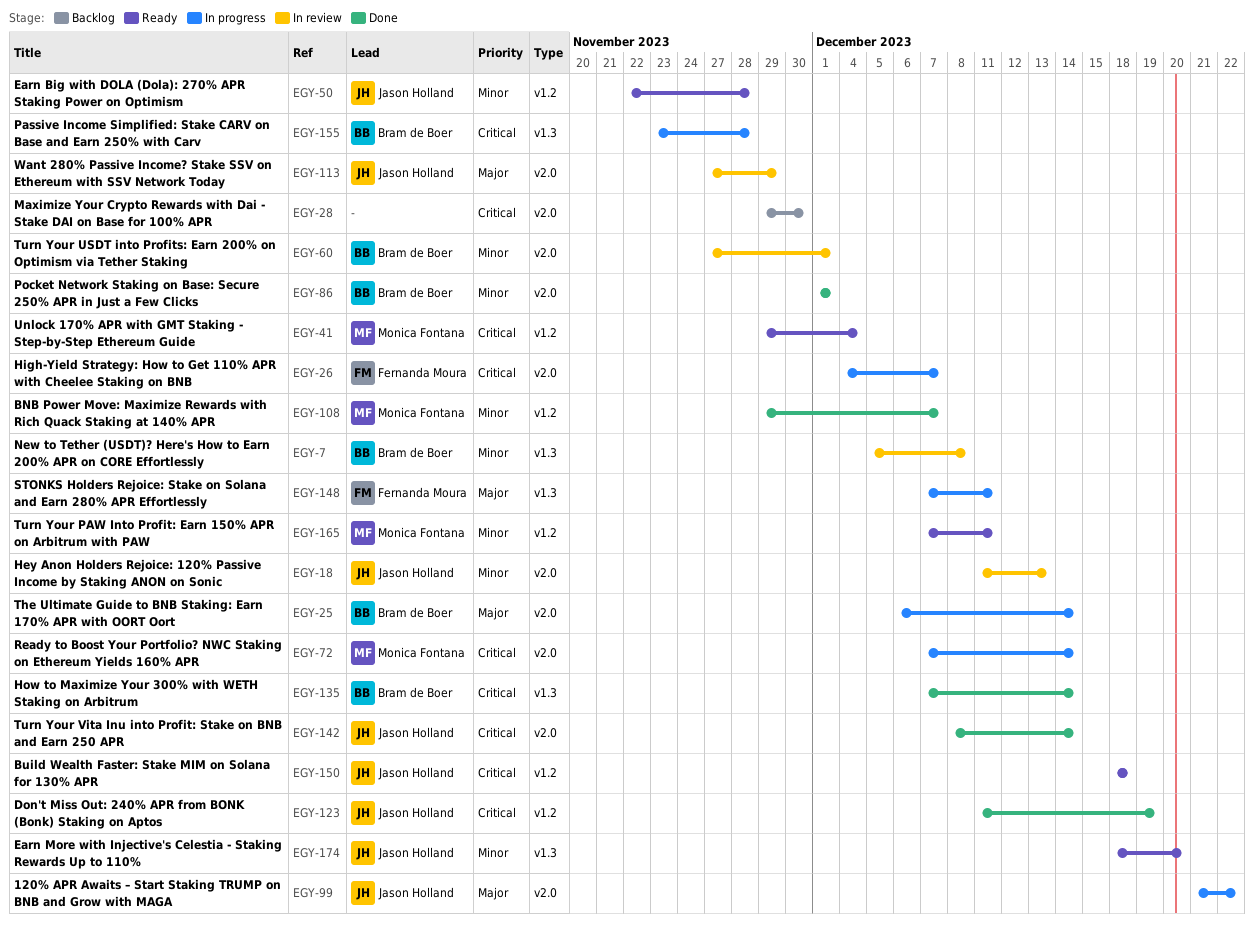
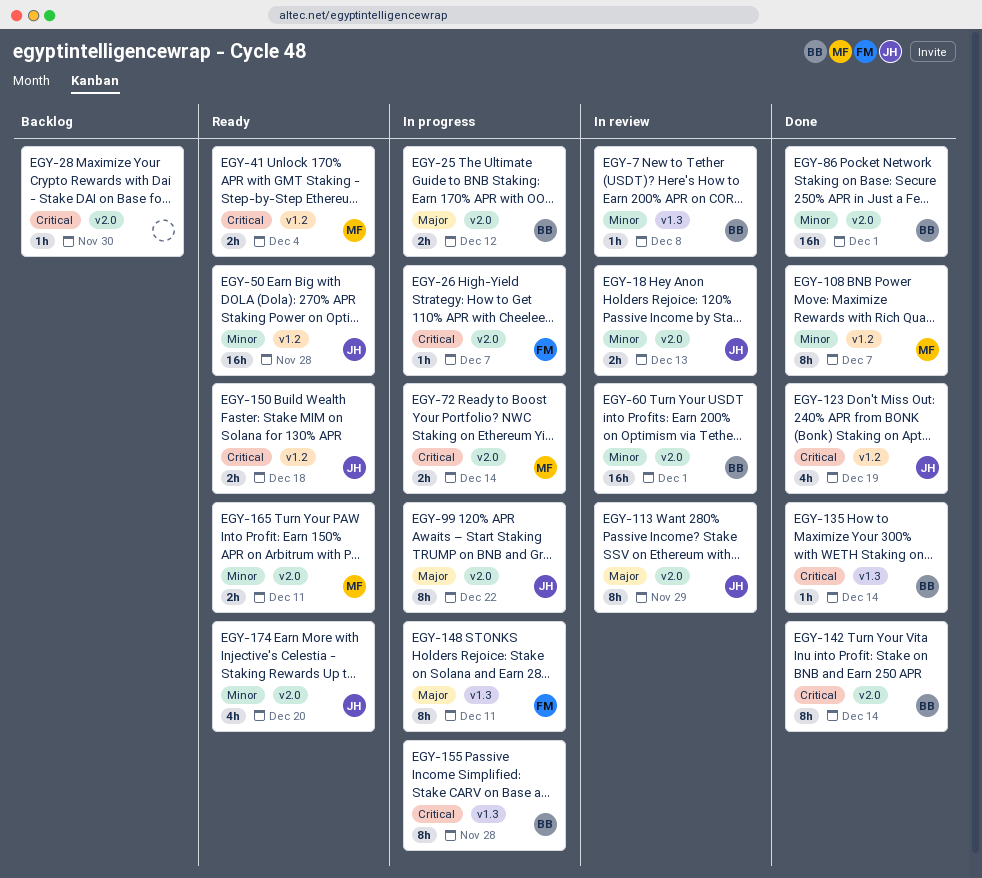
EGY-25, due: Dec 14 -> Dec 12
EGY-142, owner: Jason Holland -> Bram de Boer
EGY-165, label: v1.2 -> v2.0
EGY-174, label: v1.3 -> v2.0

